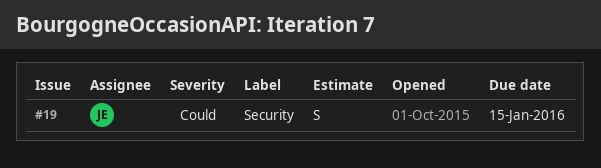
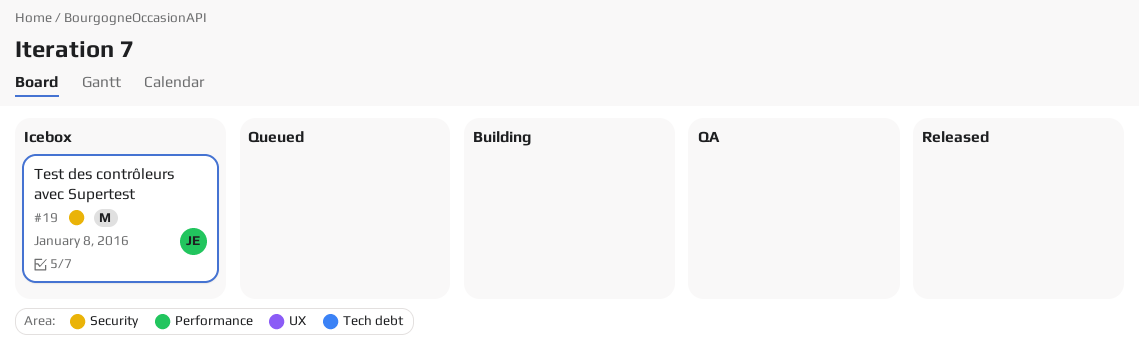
#19, estimate: S -> M
#19, due: Jan 15 -> Jan 8

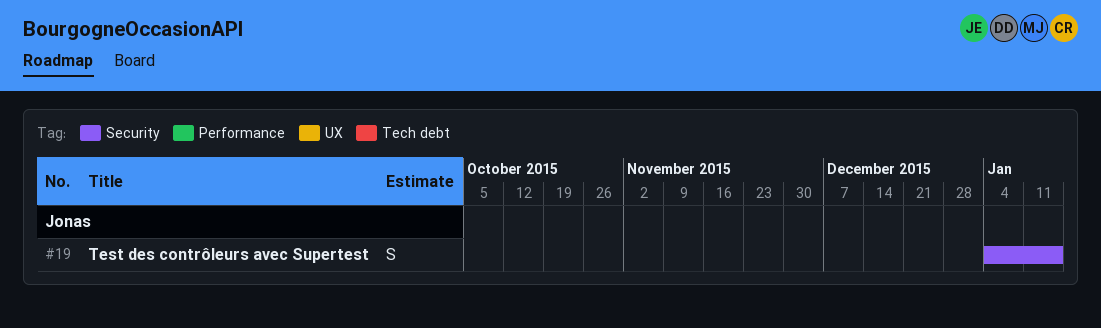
#19, estimate: M -> S
#19, due: Jan 8 -> Jan 15

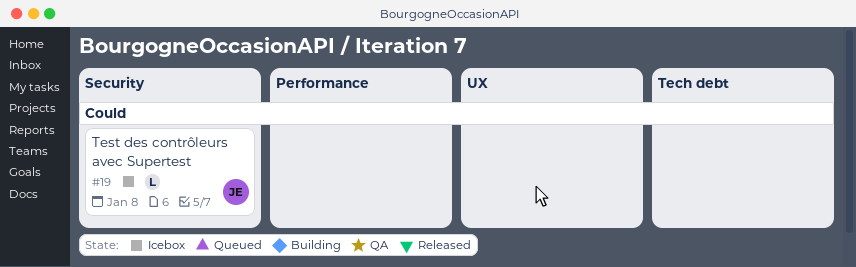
#19, estimate: S -> L
#19, due: Jan 15 -> Jan 8

